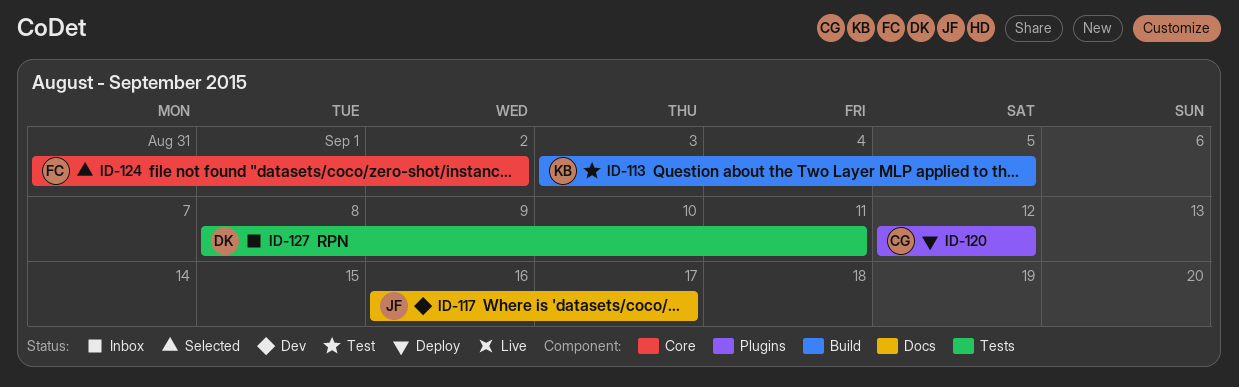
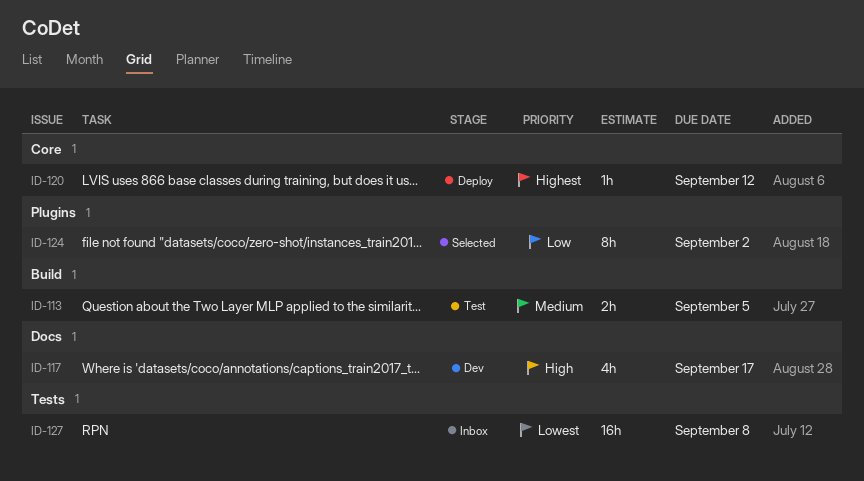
ID-120, label: Plugins -> Core
ID-124, label: Core -> Plugins
ID-127, due: Sep 11 -> Sep 8

